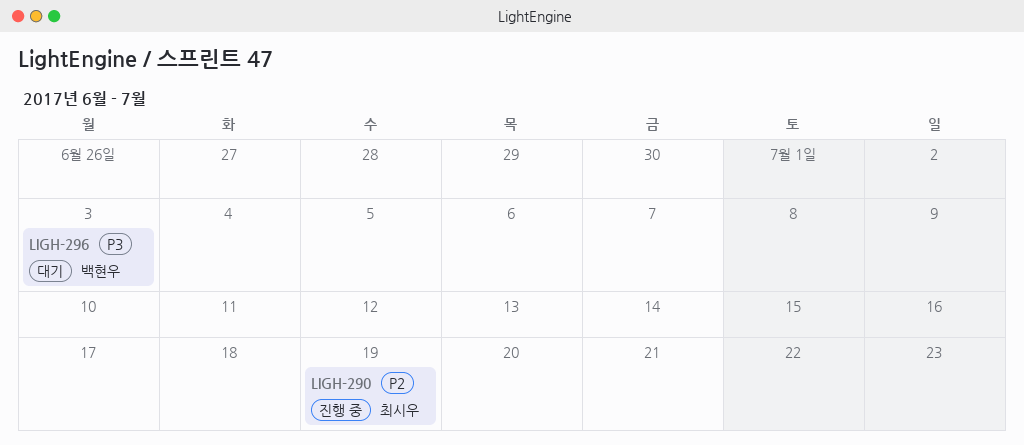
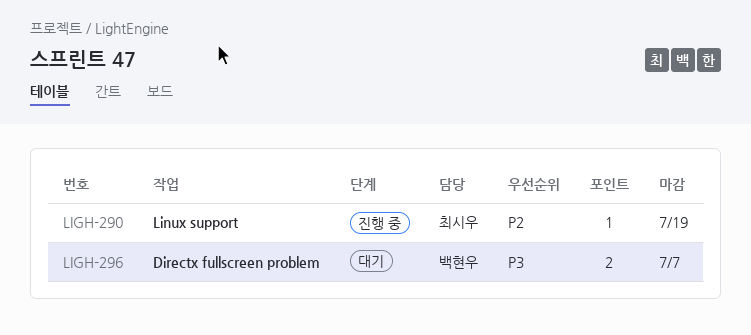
LIGH-296, due: Jul 3 -> Jul 7

